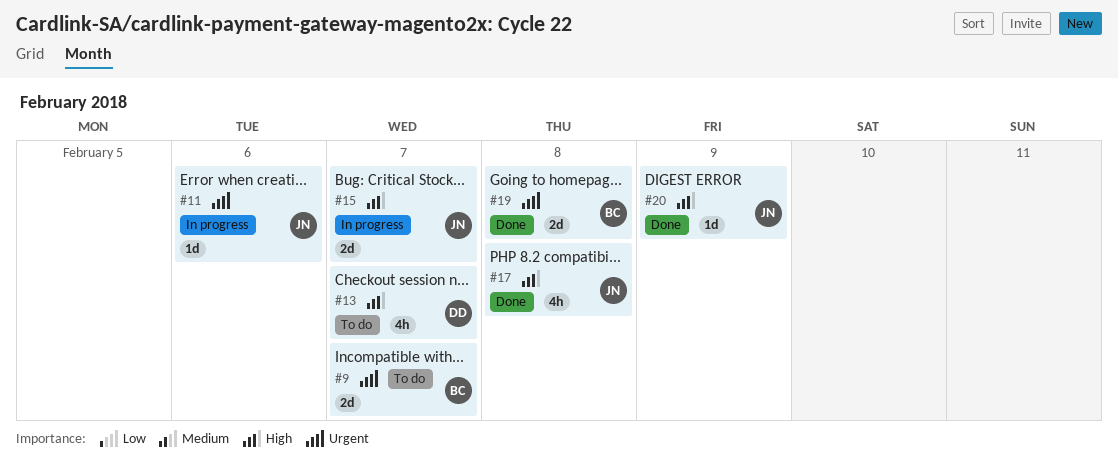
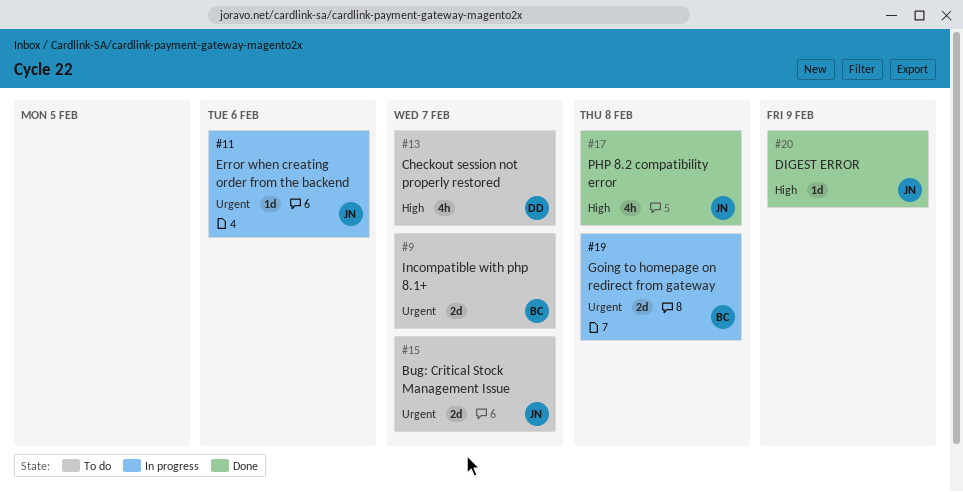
#15, status: In progress -> To do
#15, priority: High -> Urgent
#19, status: Done -> In progress

